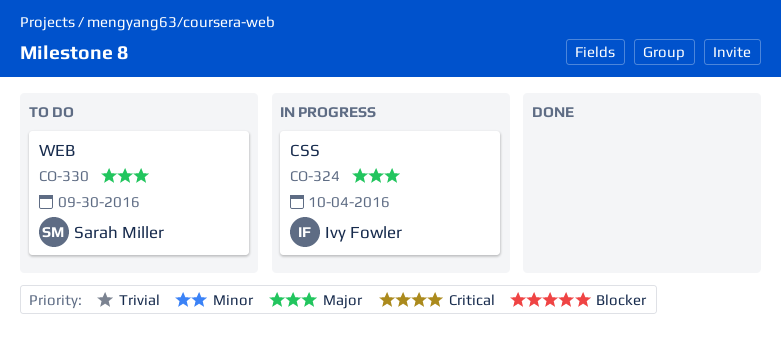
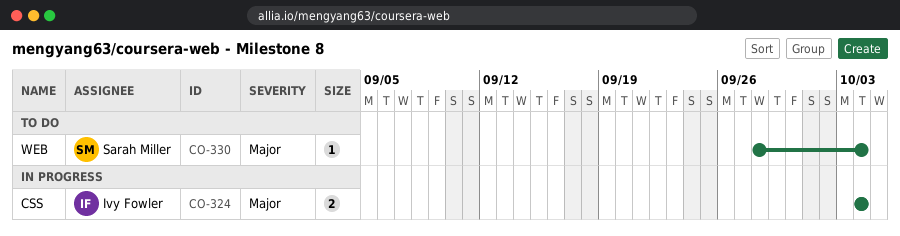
CO-330, due: Sep 30 -> Oct 4

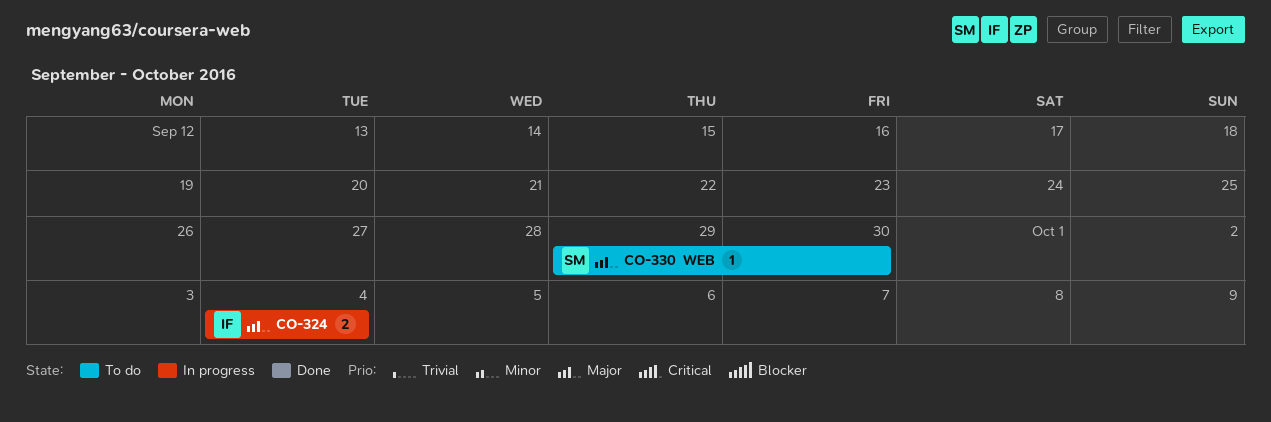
CO-330, start: Sep 28 -> Sep 29
CO-330, due: Oct 4 -> Sep 30

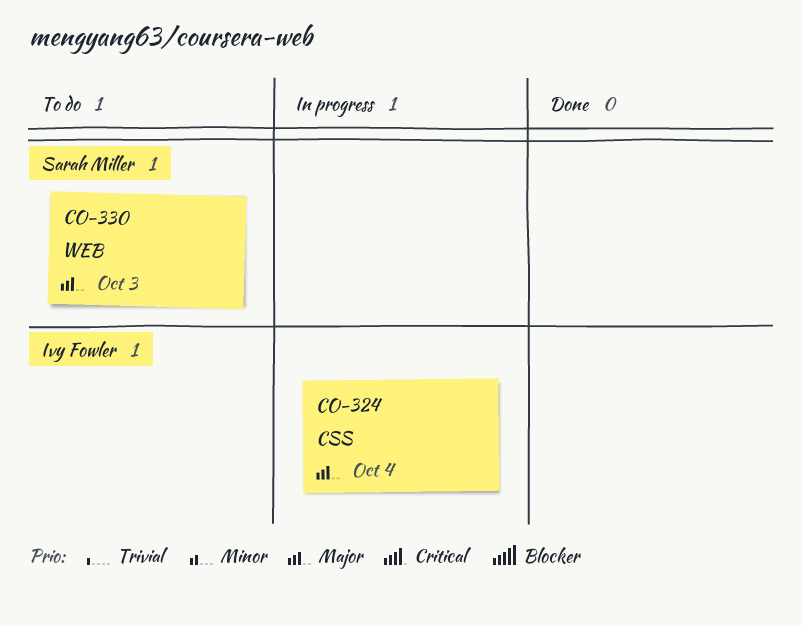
CO-330, due: Sep 30 -> Oct 3

